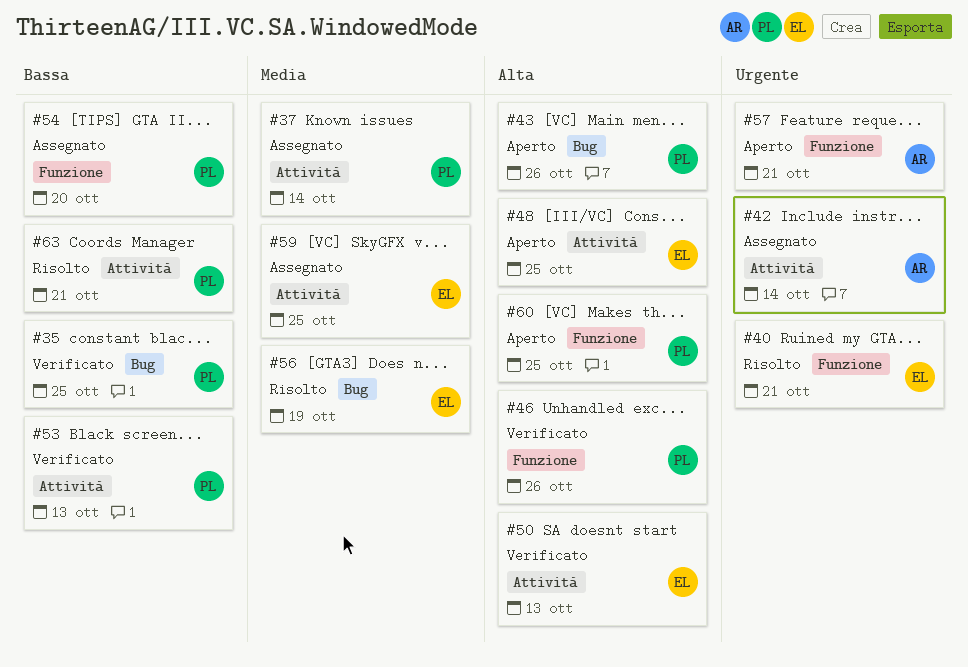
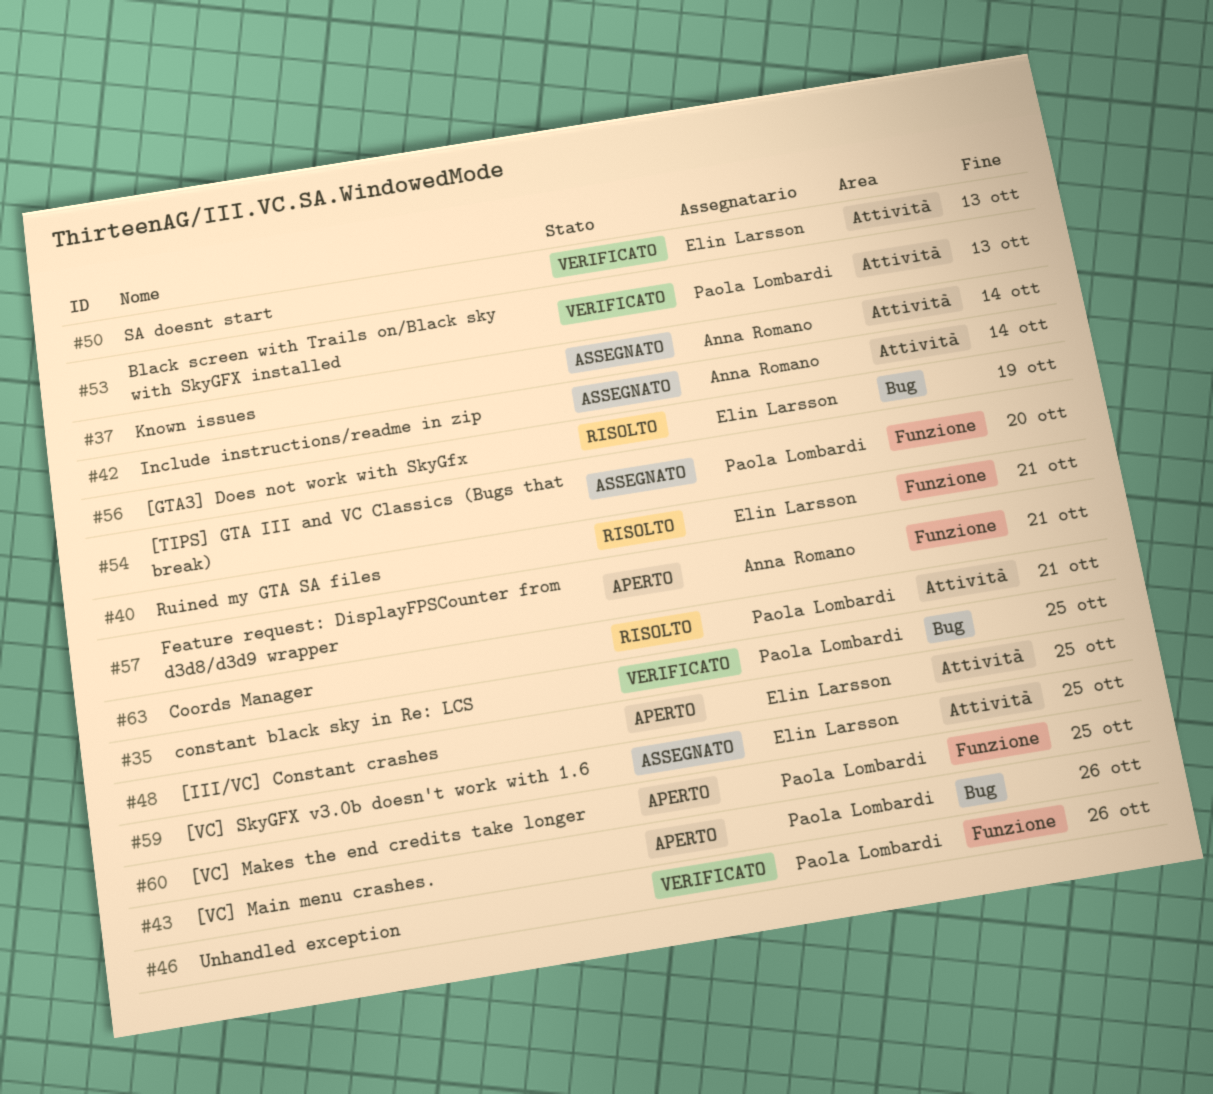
#37, owner: Paola Lombardi -> Anna Romano

